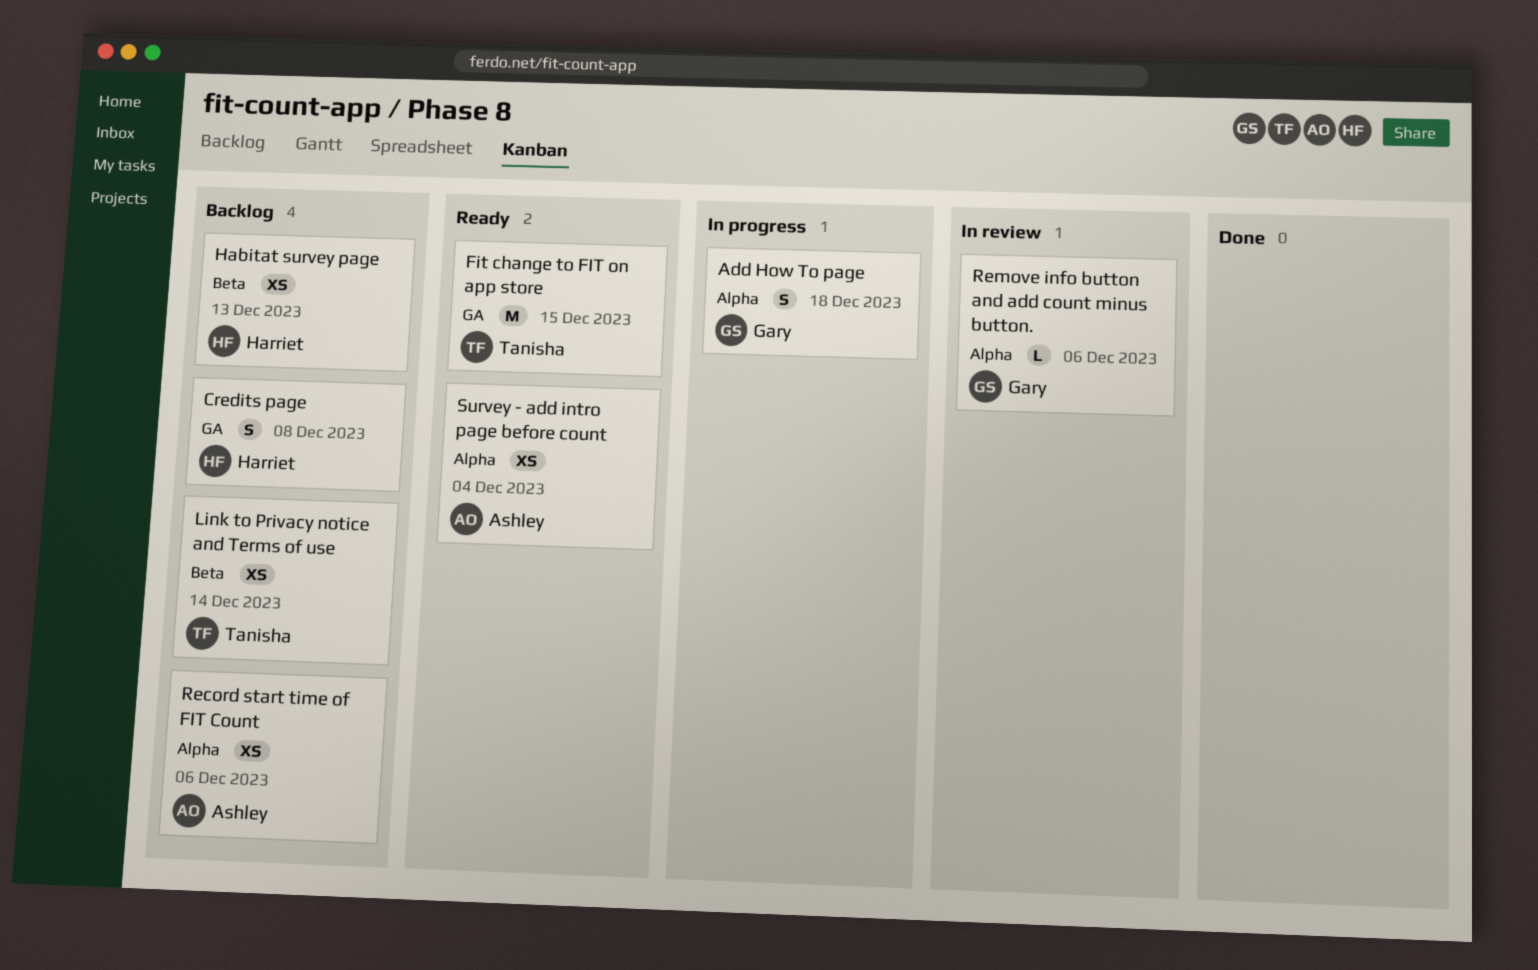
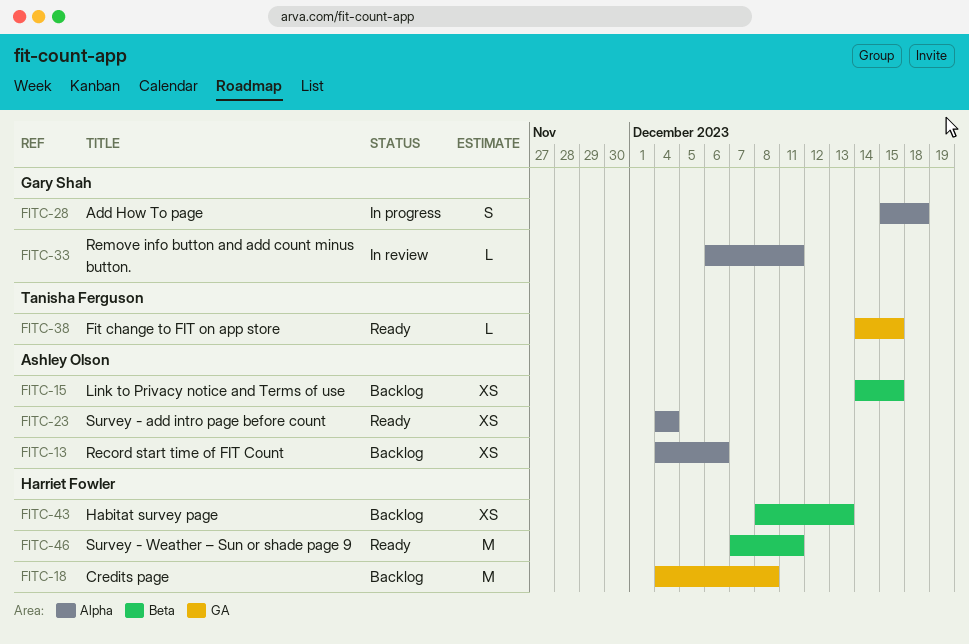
Credits page, estimate: S -> M
Fit change to FIT on app store, estimate: M -> L
Link to Privacy notice and Terms of use, owner: Tanisha Ferguson -> Ashley Olson
Link to Privacy notice and Terms of use, due: Dec 14 -> Dec 15
Remove info button and add count minus button., due: Dec 6 -> Dec 11
Survey - Weather – Sun or shade page 9: none -> present

